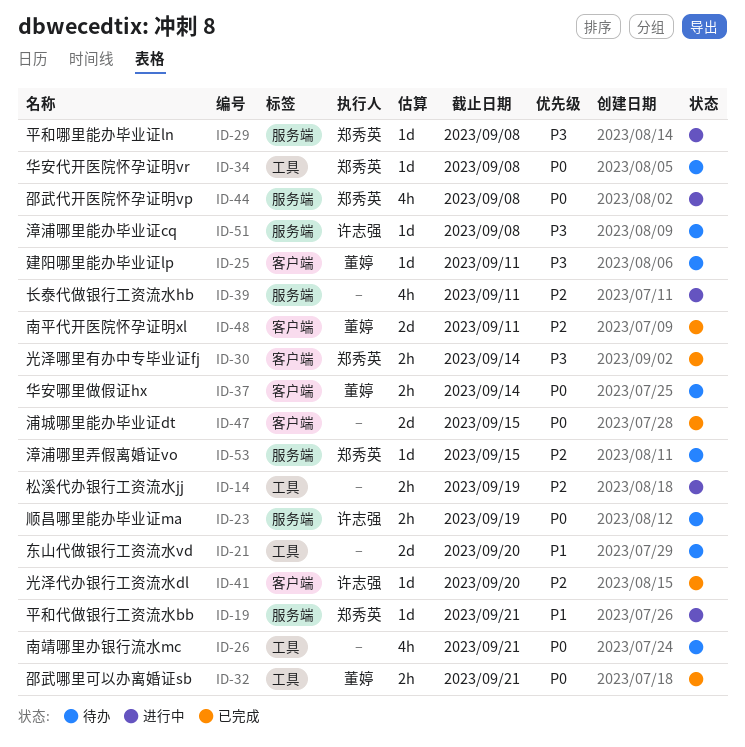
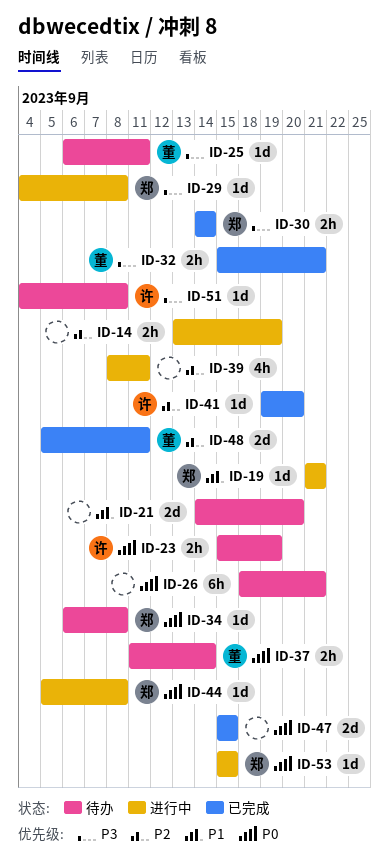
ID-26, estimate: 4h -> 6h
ID-32, priority: P0 -> P3
ID-44, estimate: 4h -> 1d
ID-53, status: 待办 -> 进行中
ID-53, priority: P2 -> P0

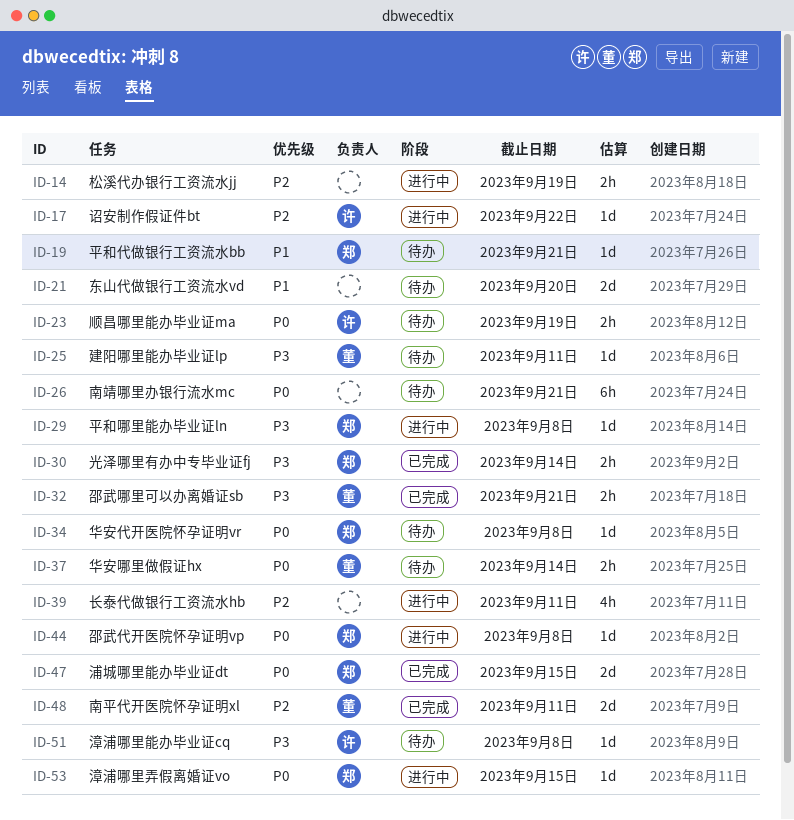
ID-17: none -> present
ID-19, status: 进行中 -> 待办
ID-41: present -> none
ID-47, owner: none -> 郑

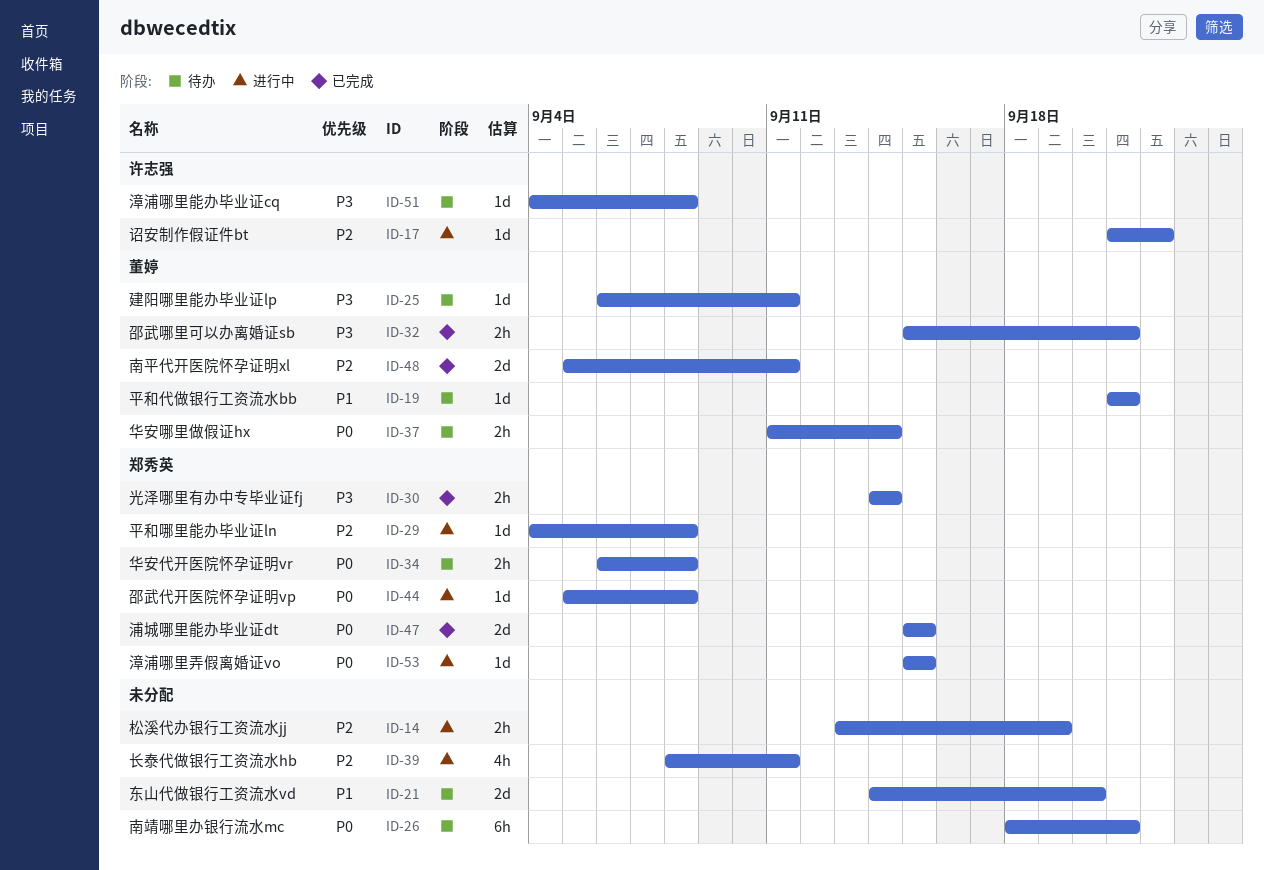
ID-19, owner: 郑秀英 -> 董婷
ID-23: present -> none
ID-29, priority: P3 -> P2
ID-34, estimate: 1d -> 2h

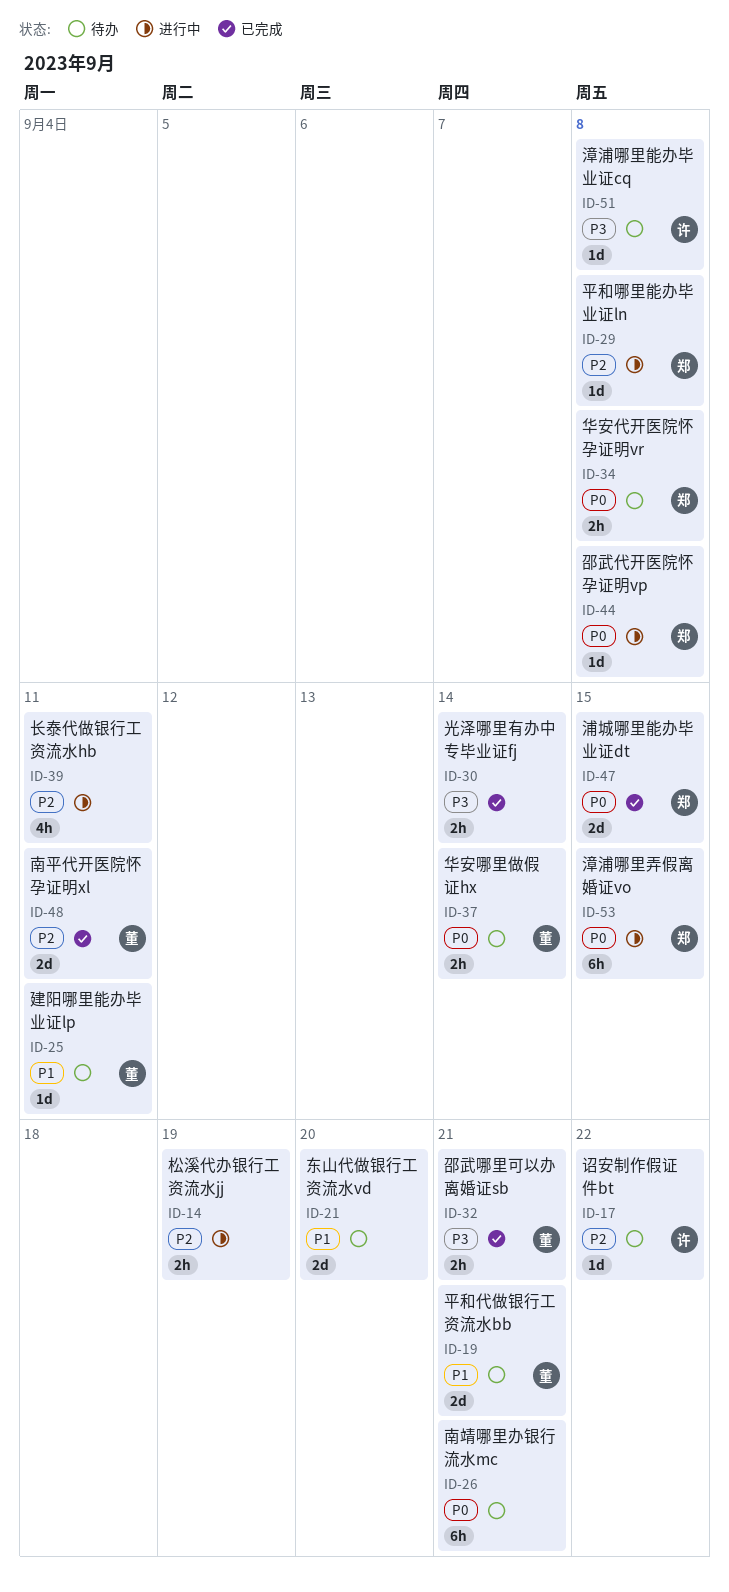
ID-17, status: 进行中 -> 待办
ID-19, estimate: 1d -> 2d
ID-25, priority: P3 -> P1
ID-30, owner: 郑秀英 -> none
ID-53, estimate: 1d -> 6h

